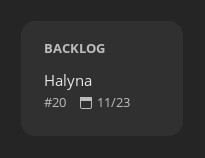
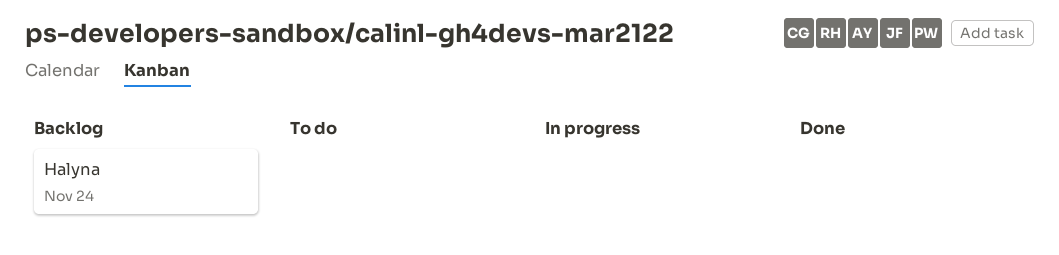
Halyna, due: Nov 23 -> Nov 24

